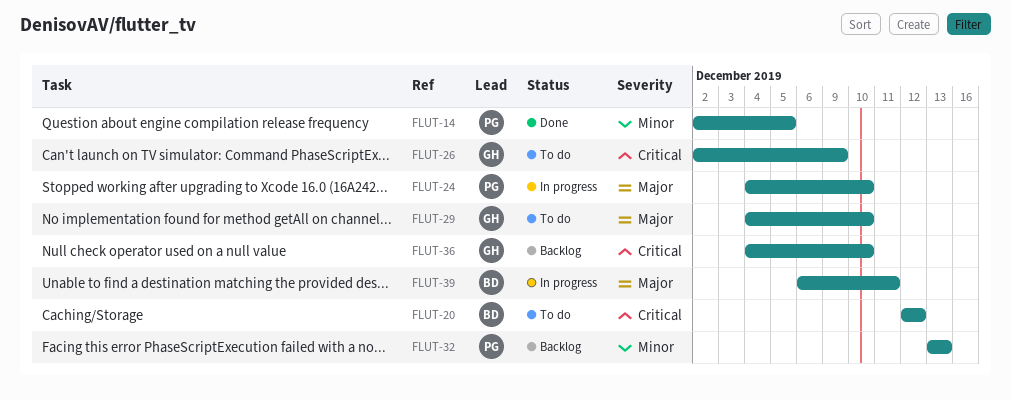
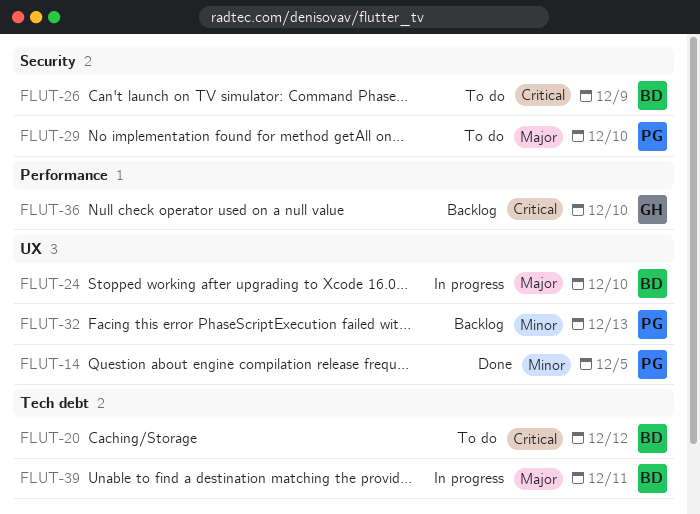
FLUT-24, owner: PG -> BD
FLUT-26, owner: GH -> BD
FLUT-29, owner: GH -> PG

